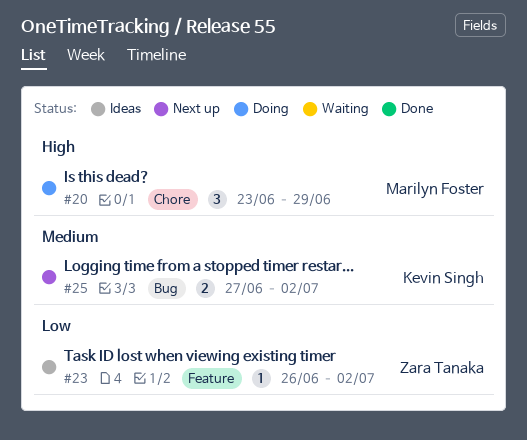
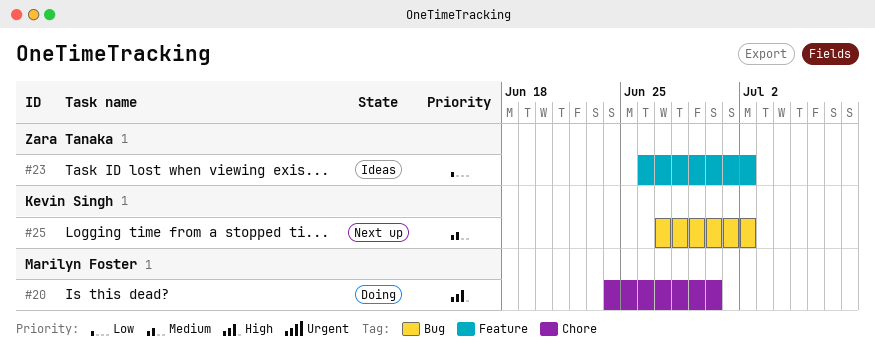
#20, start: Jun 23 -> Jun 24
#20, due: Jun 29 -> Jun 30

